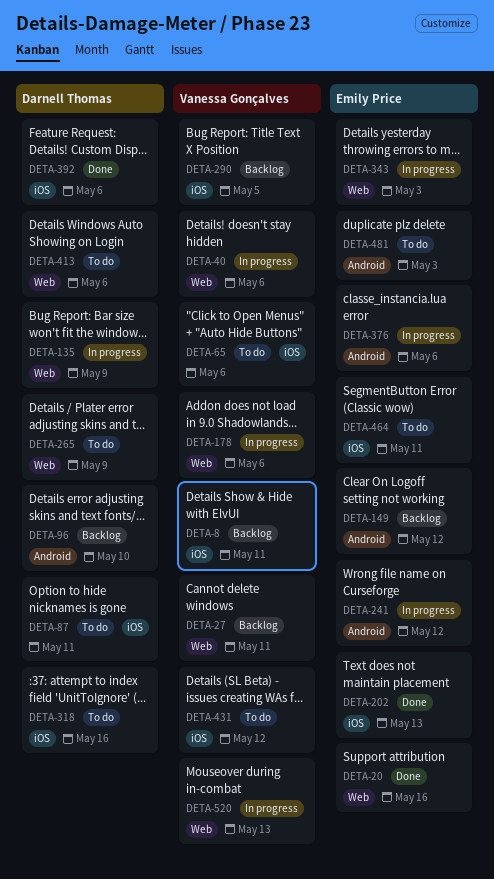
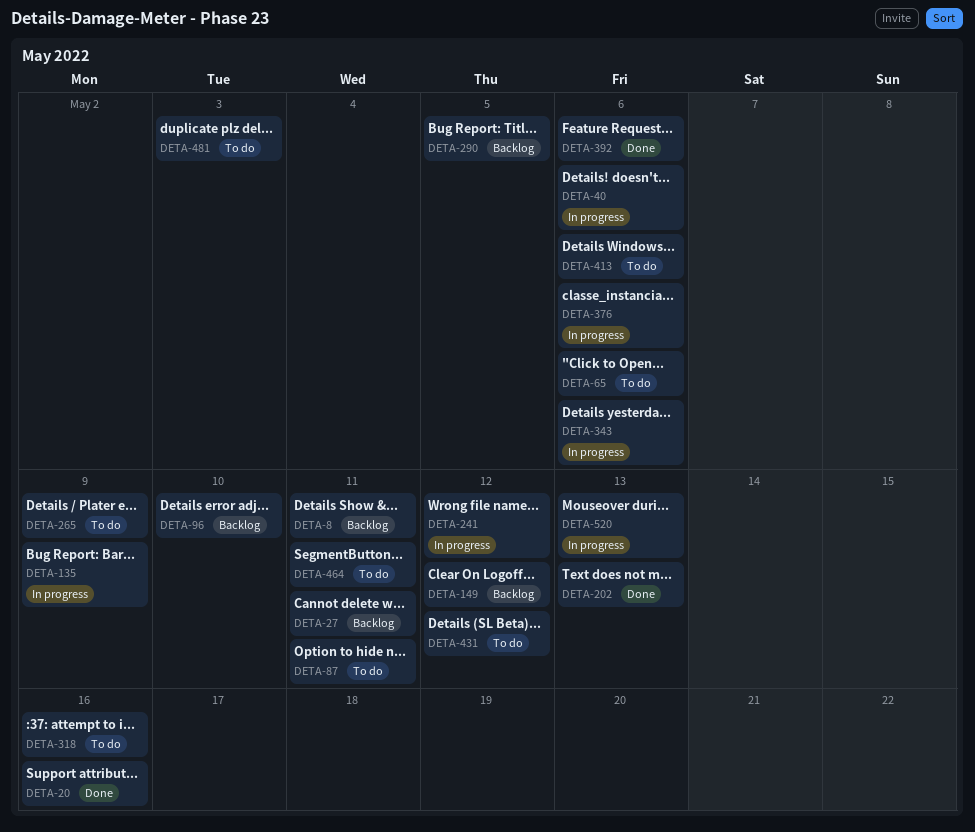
DETA-178: present -> none
DETA-343, due: May 3 -> May 6

